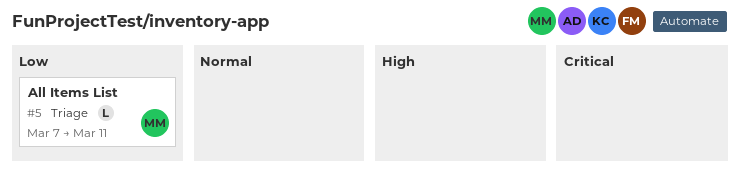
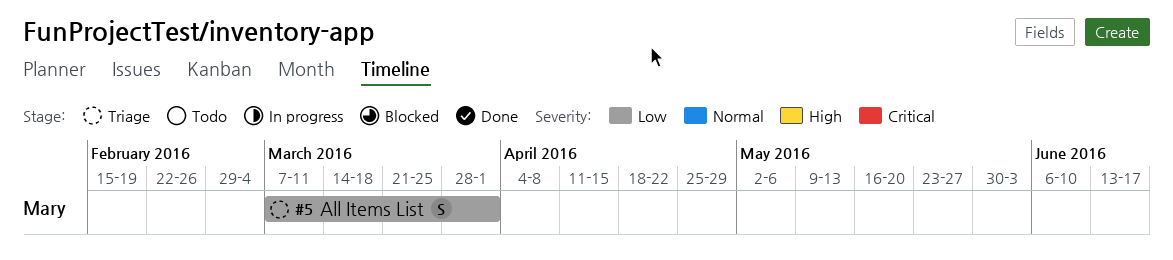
#5, estimate: L -> S
#5, due: Mar 11 -> Apr 1

